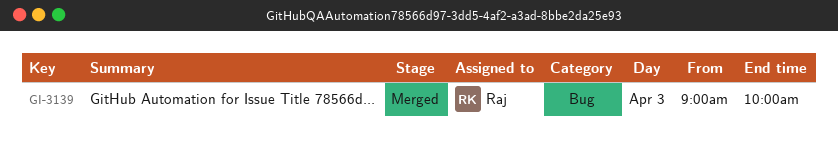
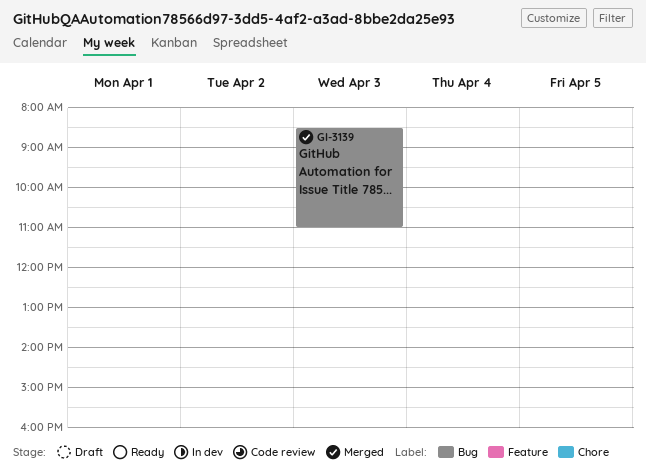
GI-3139, begins: 09:00 -> 08:30
GI-3139, ends: 10:00 -> 11:00

